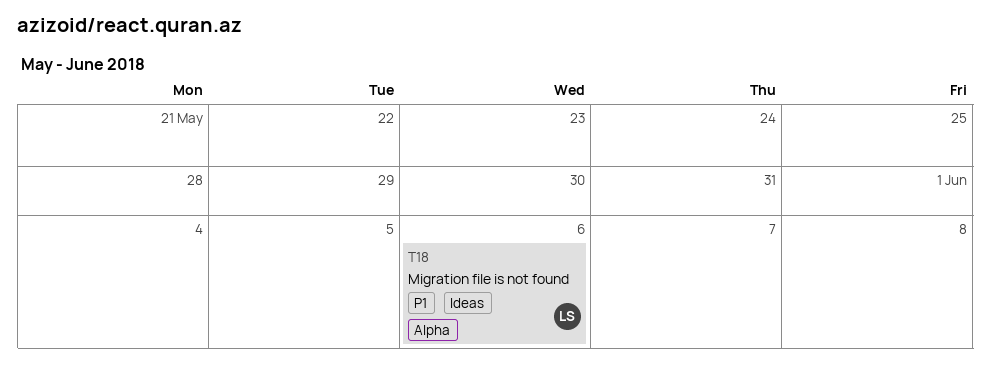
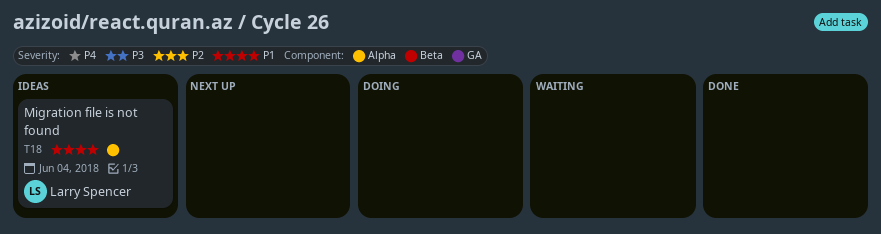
T18, due: Jun 6 -> Jun 4

